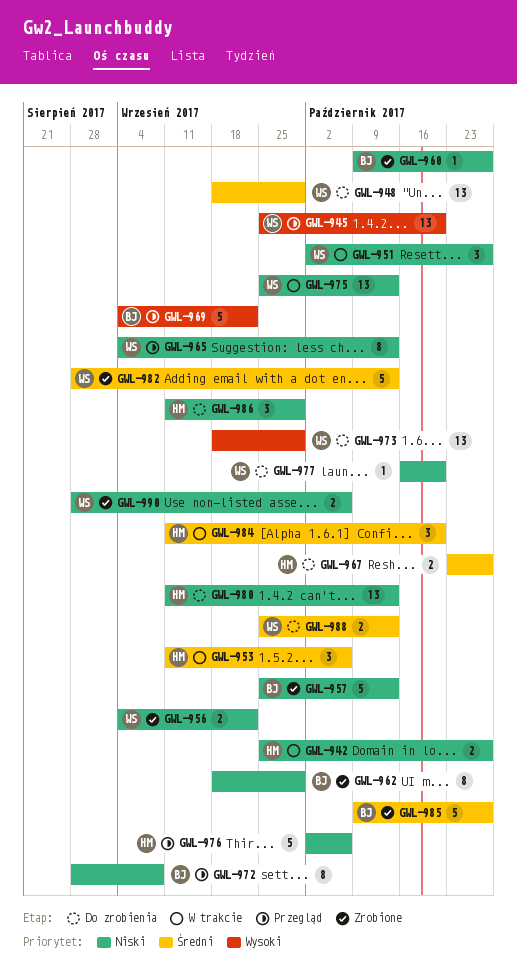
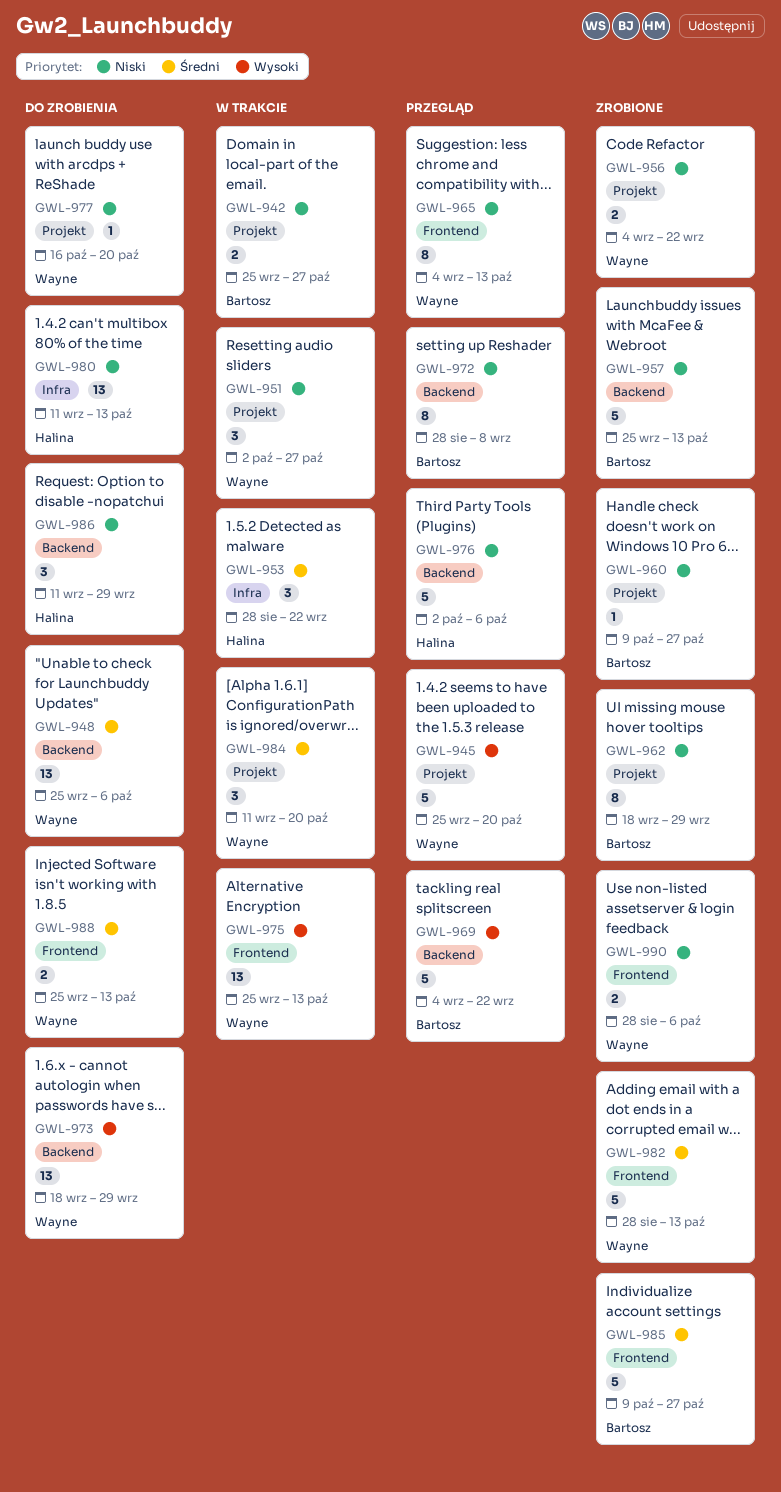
GWL-942, owner: Halina -> Bartosz
GWL-945, estimate: 13 -> 5
GWL-948, start: Sep 18 -> Sep 25
GWL-948, due: Sep 29 -> Oct 6
GWL-953, start: Sep 11 -> Aug 28
GWL-953, due: Oct 6 -> Sep 22
GWL-967: present -> none
GWL-975, priority: Niski -> Wysoki
GWL-984, owner: Halina -> Wayne

